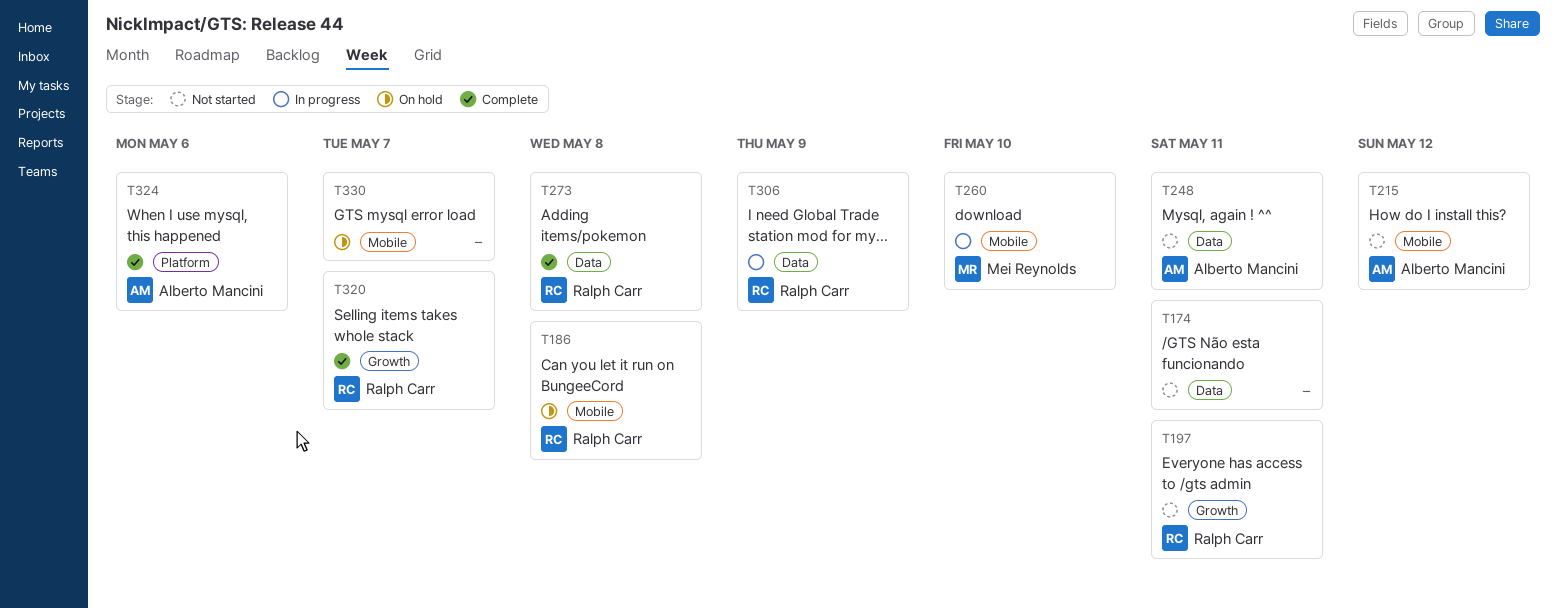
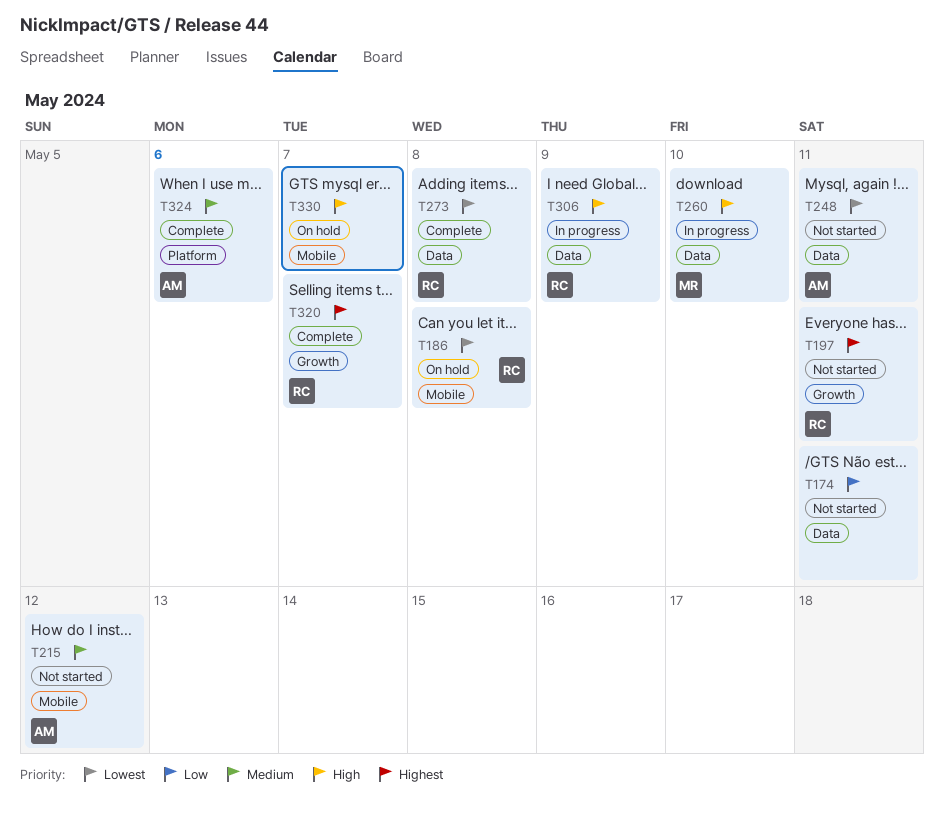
T260, label: Mobile -> Data

